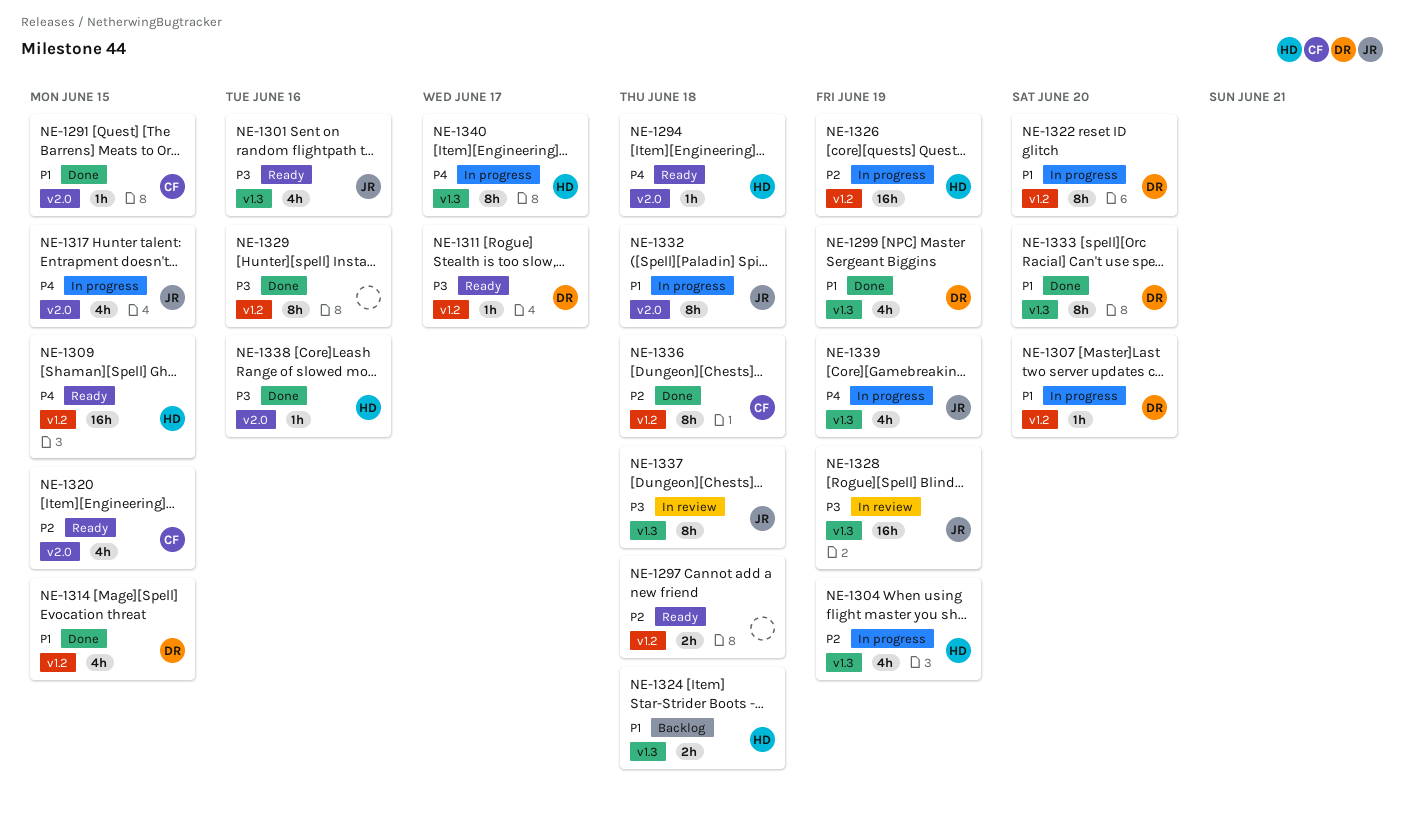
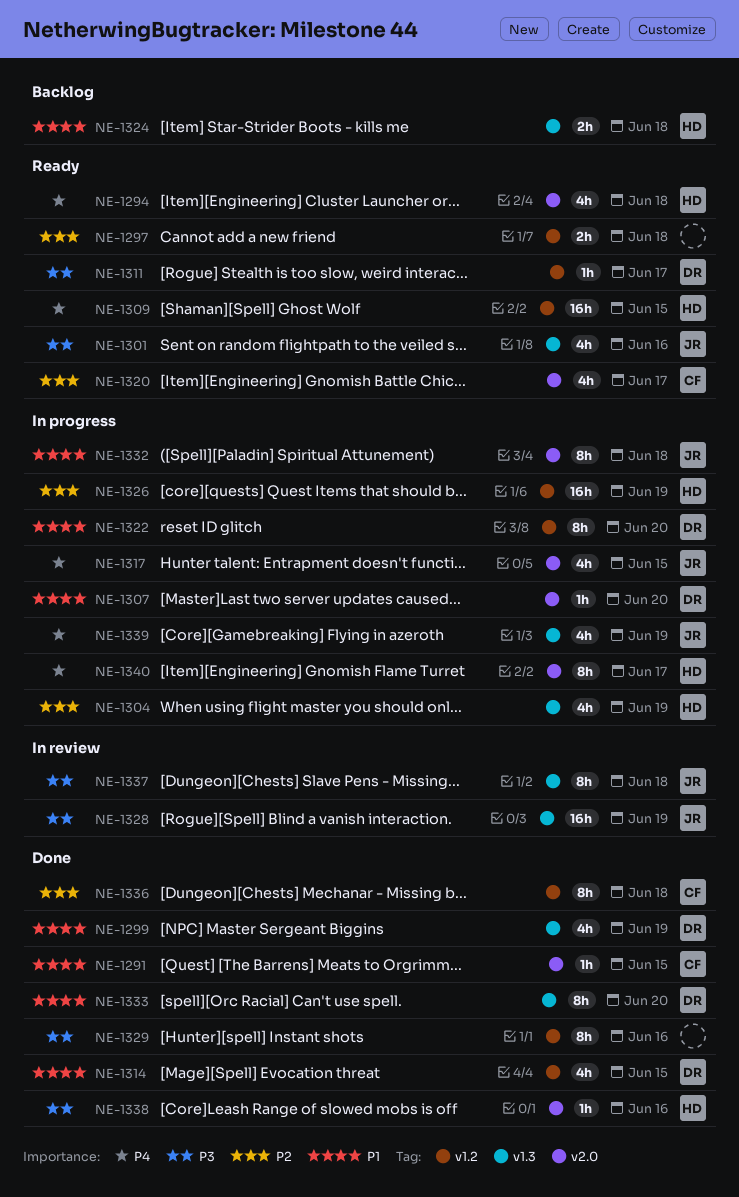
NE-1294, estimate: 1h -> 4h
NE-1307, label: v1.2 -> v2.0
NE-1320, due: Jun 15 -> Jun 17
NE-1340, label: v1.3 -> v2.0

